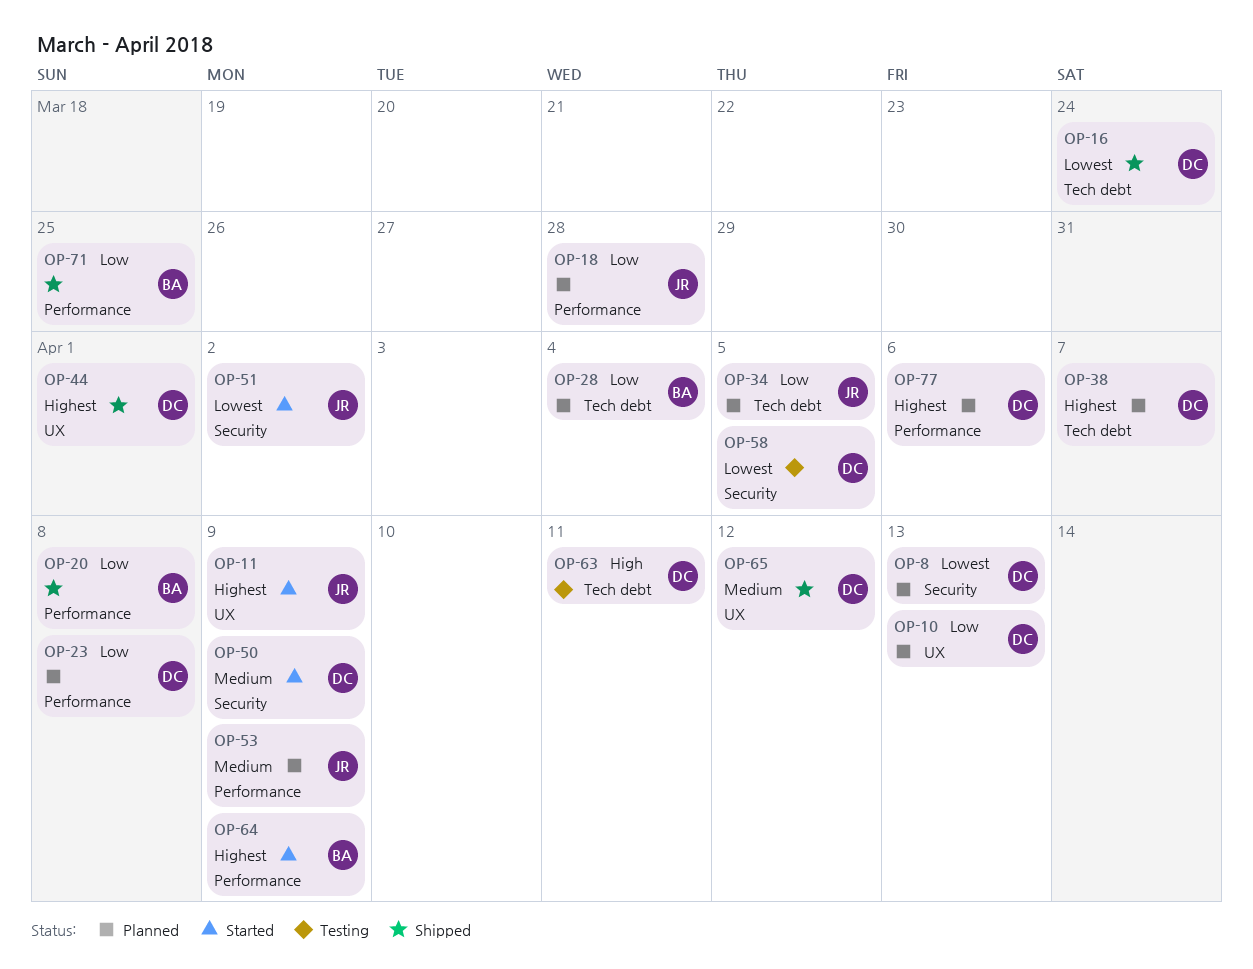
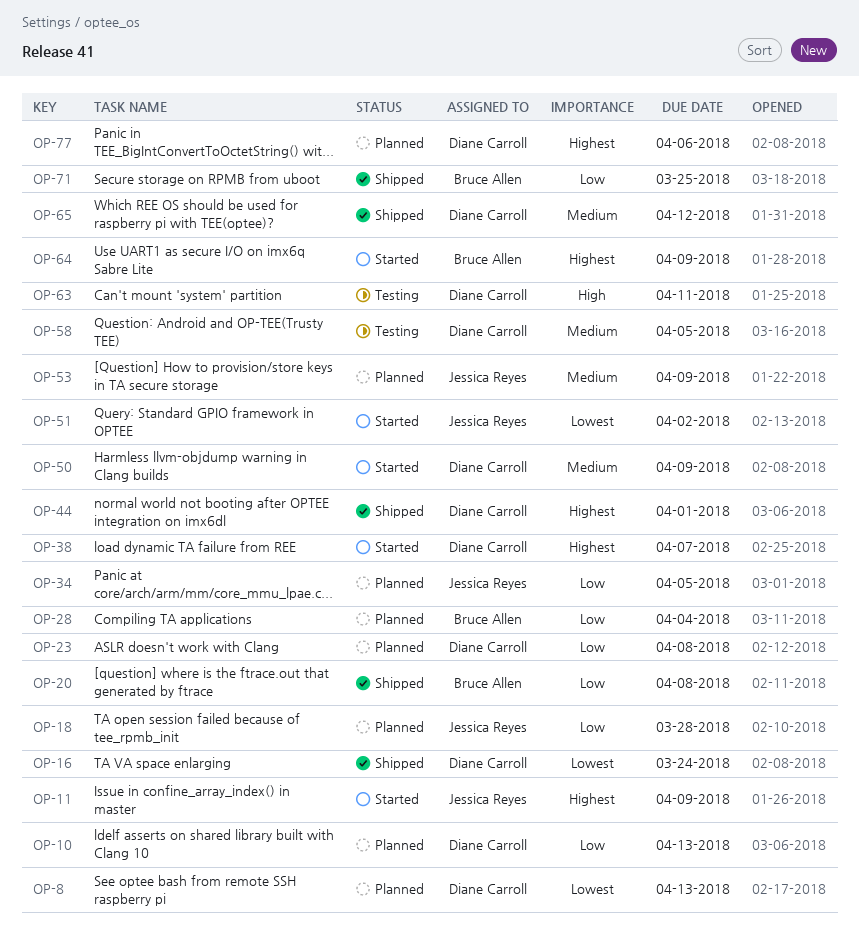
OP-38, status: Planned -> Started
OP-58, priority: Lowest -> Medium

